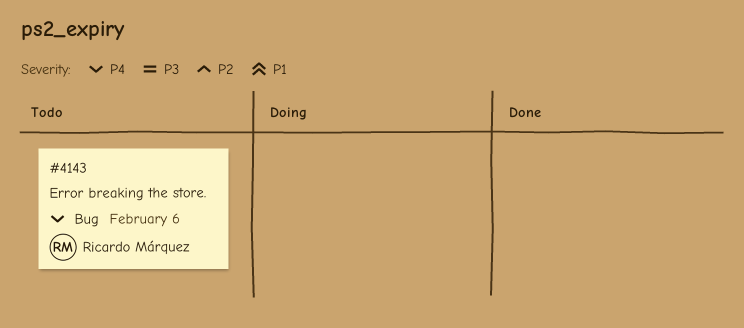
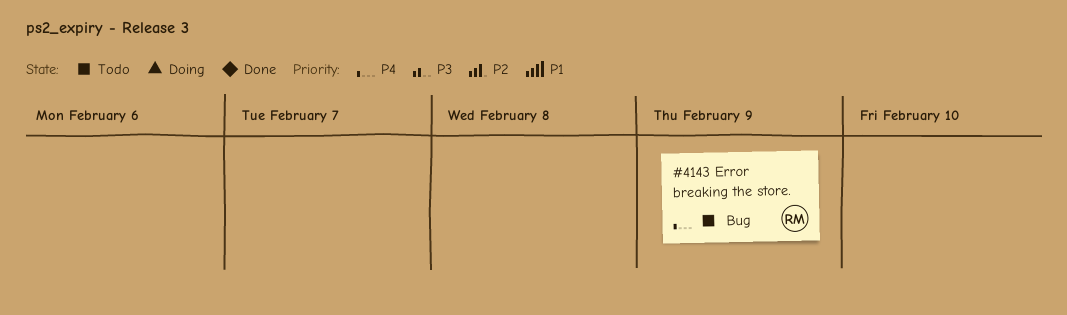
#4143, due: Feb 6 -> Feb 9

